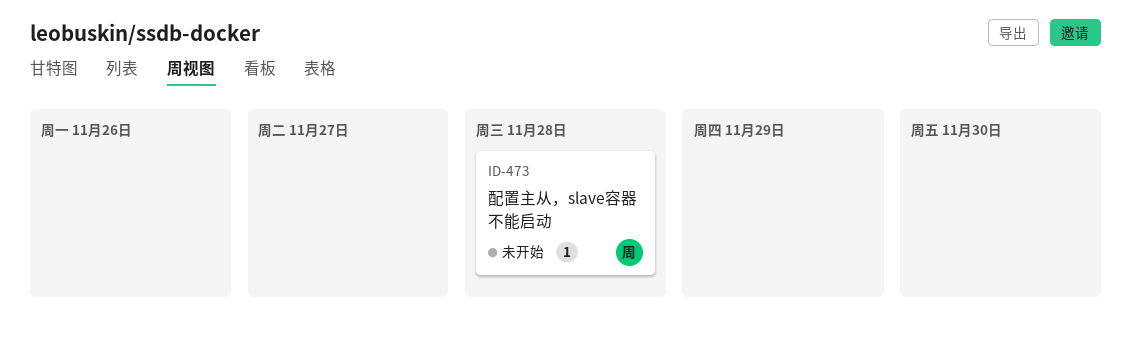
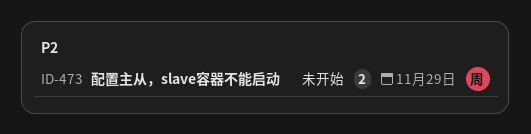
ID-473, estimate: 1 -> 2
ID-473, due: Nov 28 -> Nov 29

